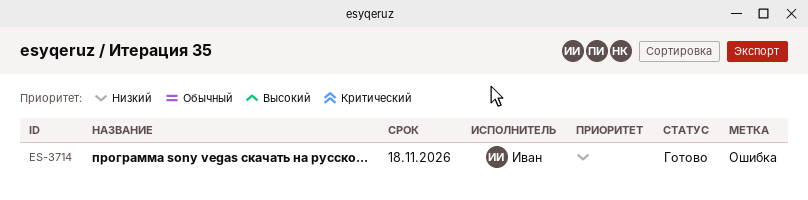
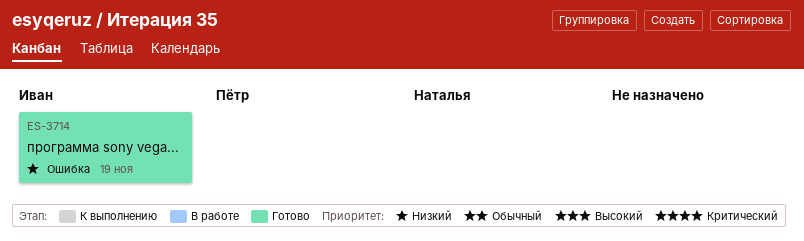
ES-3714, due: Nov 18 -> Nov 19

